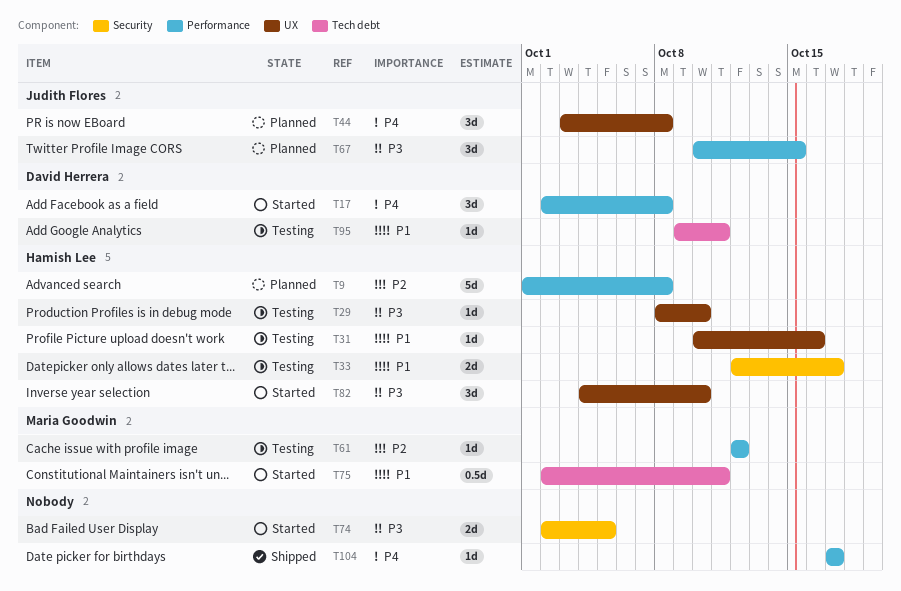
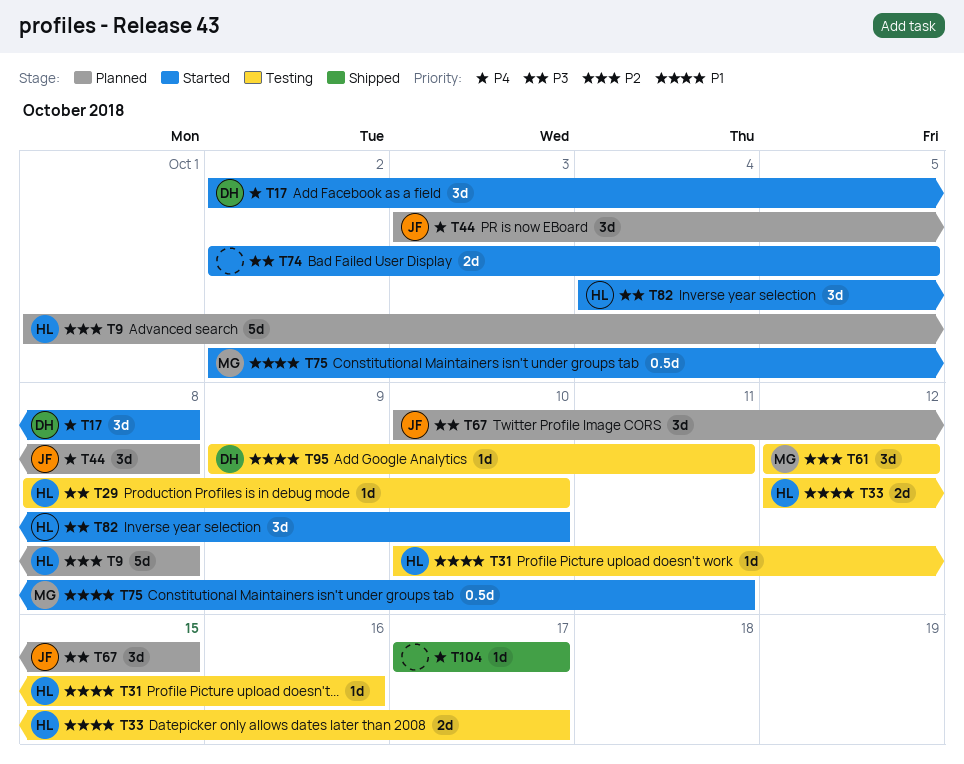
T61, estimate: 1d -> 3d

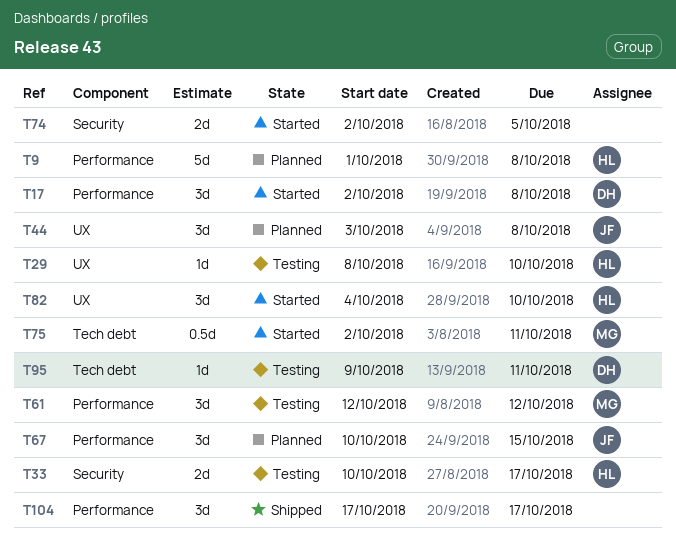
T31: present -> none
T33, start: Oct 12 -> Oct 10
T104, estimate: 1d -> 3d

